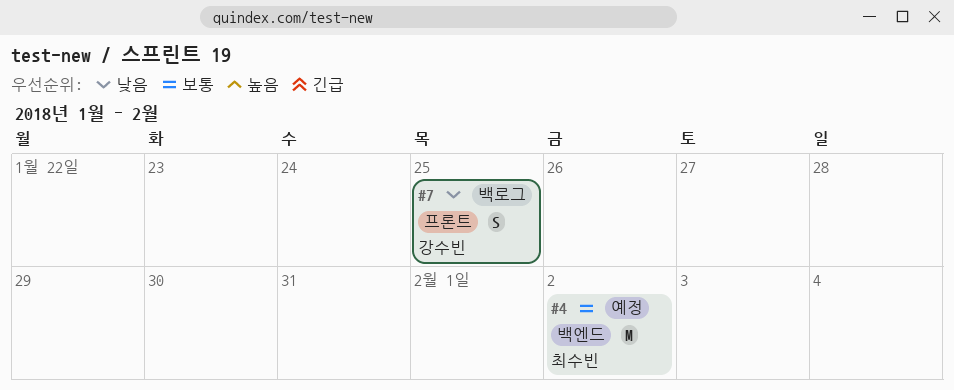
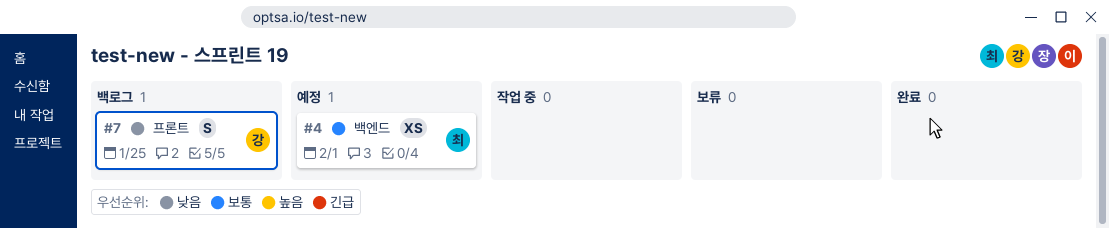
#4, estimate: M -> XS
#4, due: Feb 2 -> Feb 1

